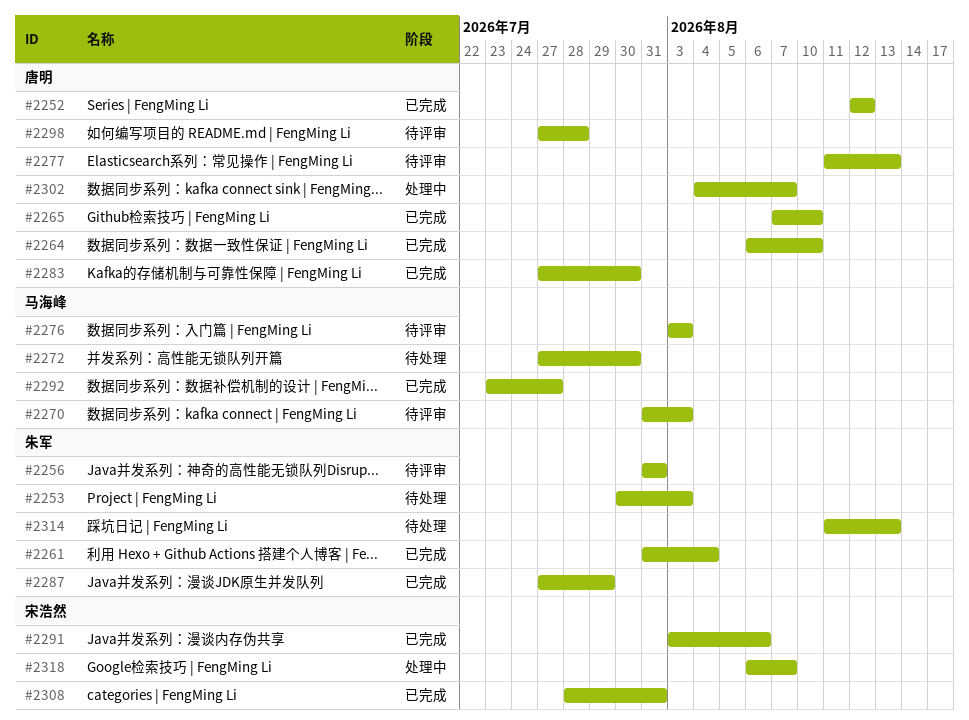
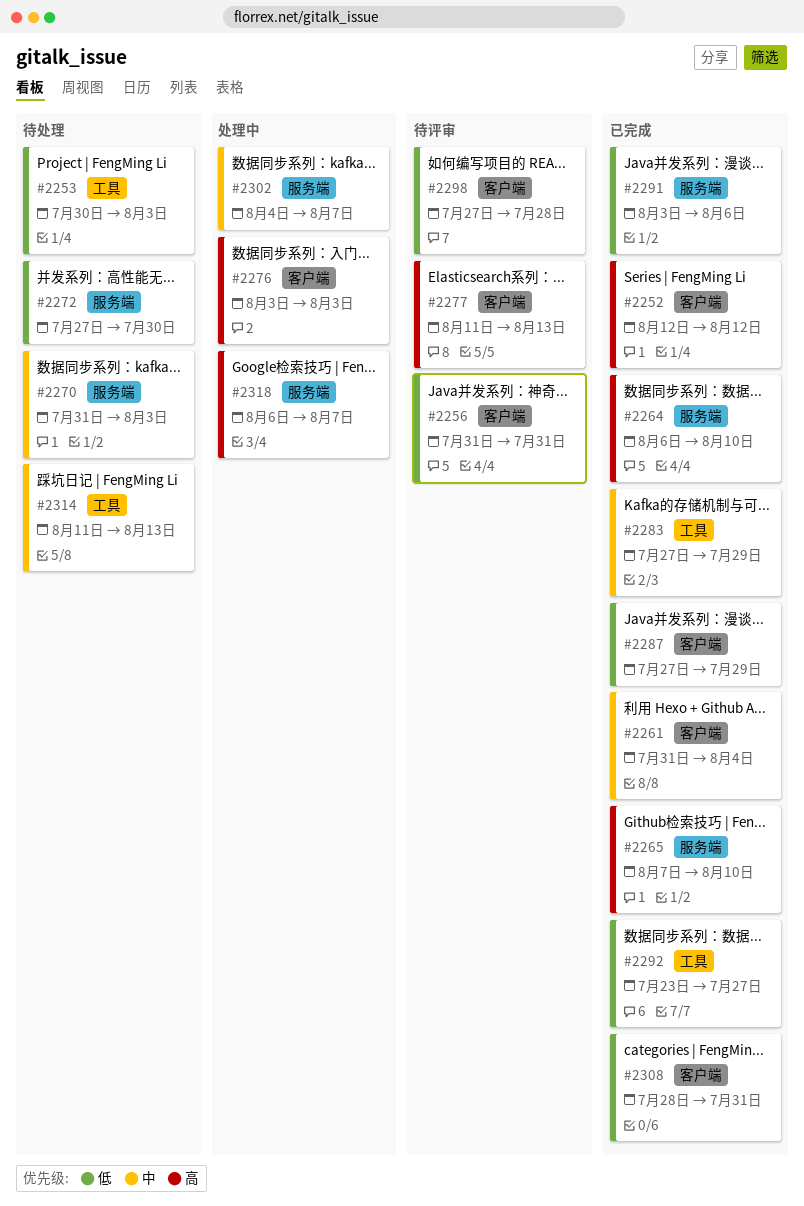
#2270, status: 待评审 -> 待处理
#2276, status: 待评审 -> 处理中
#2283, due: Jul 30 -> Jul 29

